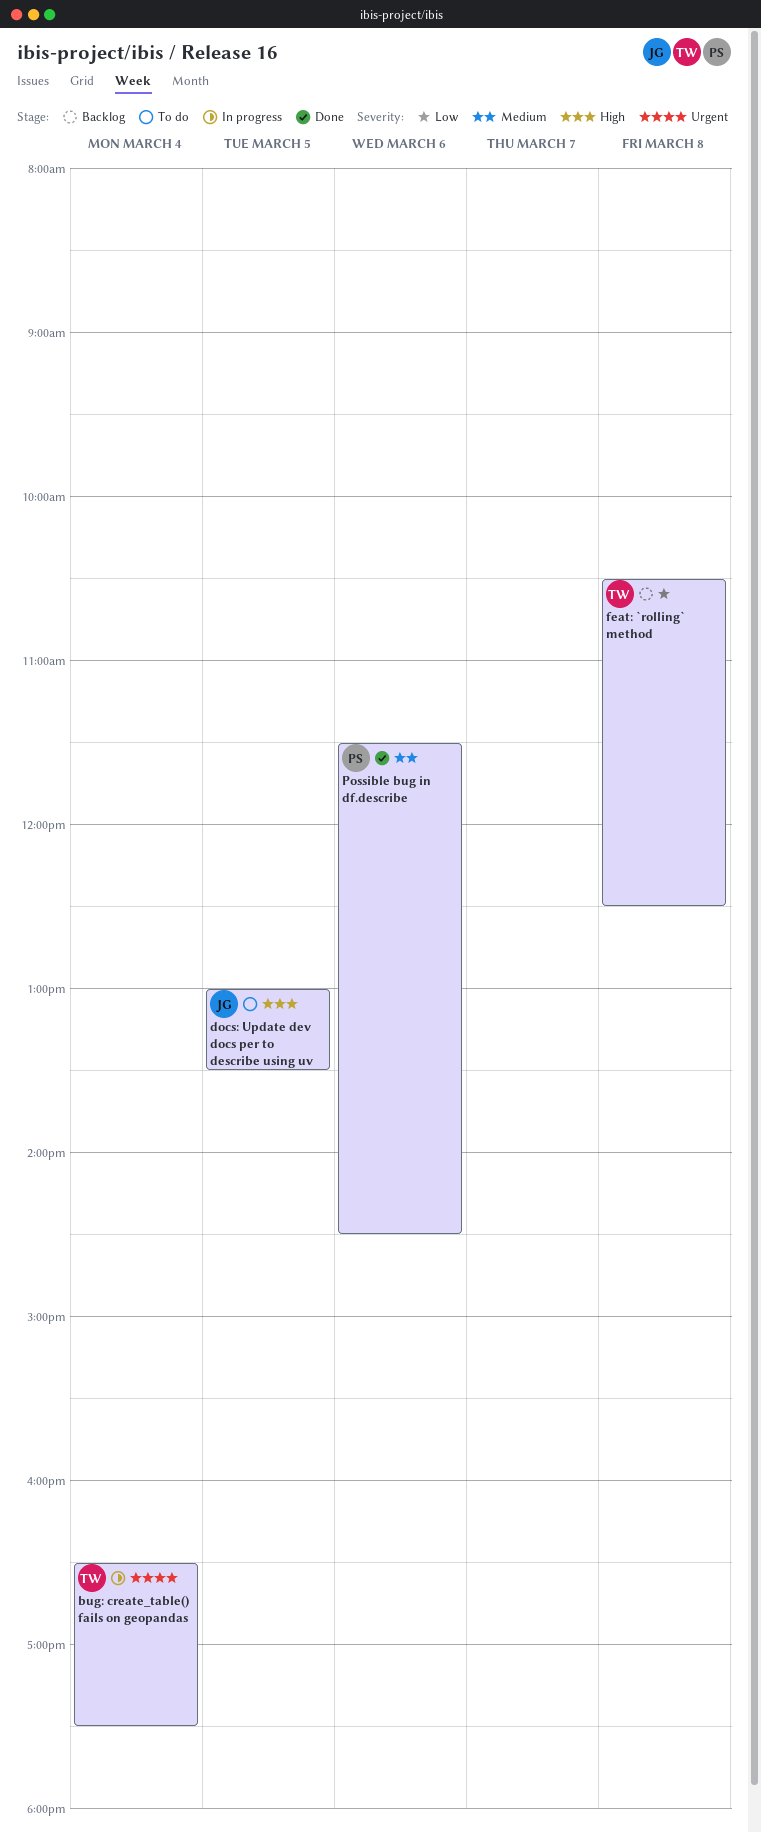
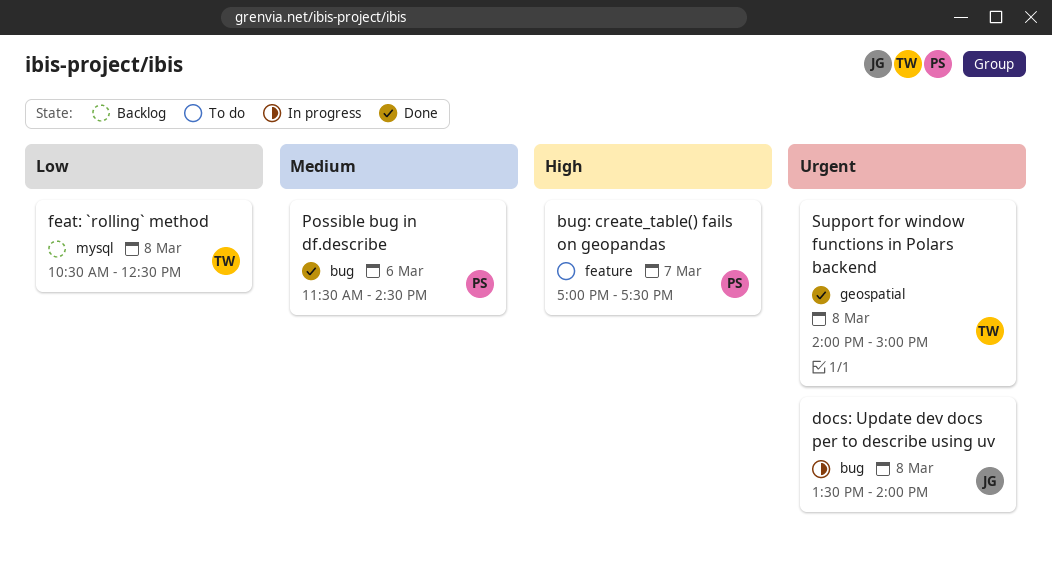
bug: create_table() fails on geopandas, status: In progress -> To do
bug: create_table() fails on geopandas, owner: TW -> PS
bug: create_table() fails on geopandas, priority: Urgent -> High
bug: create_table() fails on geopandas, day: Mar 4 -> Mar 7
bug: create_table() fails on geopandas, begins: 16:30 -> 17:00
docs: Update dev docs per to describe using uv, status: To do -> In progress
docs: Update dev docs per to describe using uv, priority: High -> Urgent
docs: Update dev docs per to describe using uv, day: Mar 5 -> Mar 8
docs: Update dev docs per to describe using uv, begins: 13:00 -> 13:30
docs: Update dev docs per to describe using uv, ends: 13:30 -> 14:00
Support for window functions in Polars backend: none -> present

